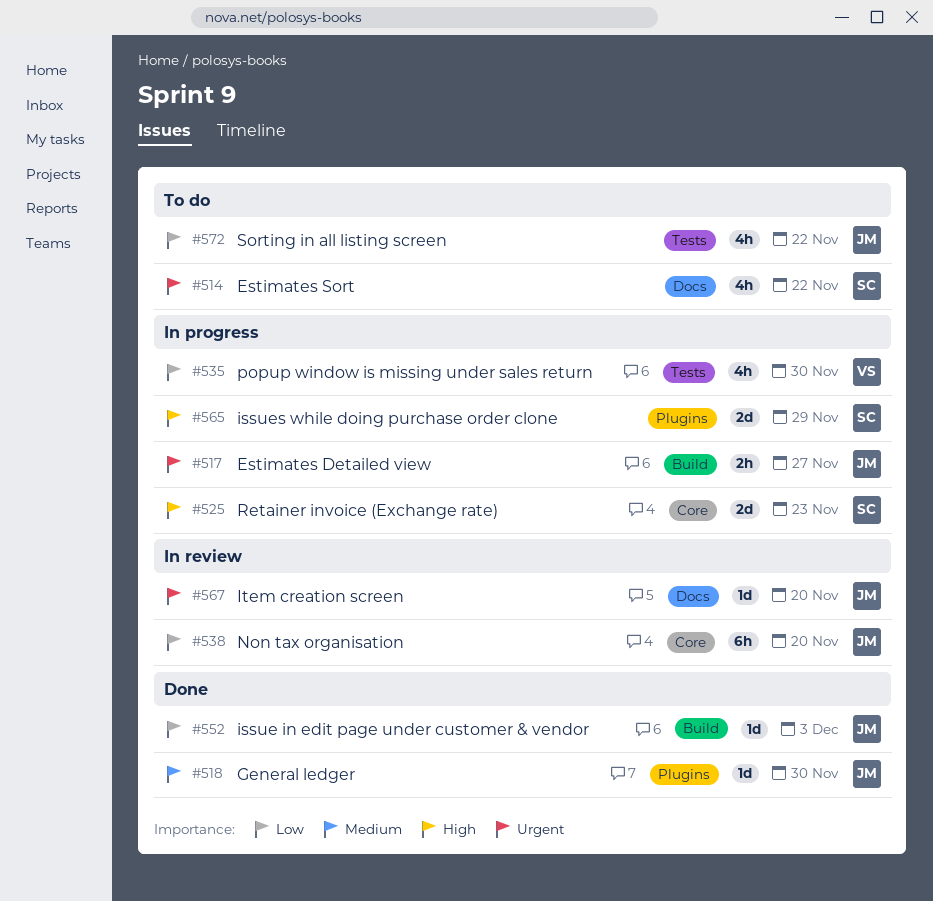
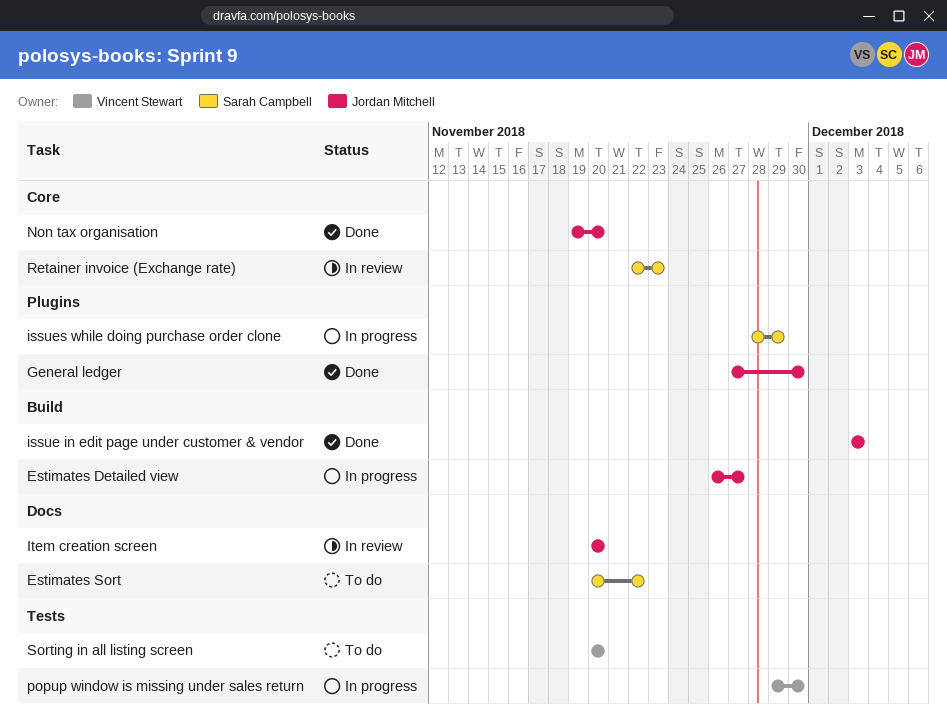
Non tax organisation, status: In review -> Done
Retainer invoice (Exchange rate), status: In progress -> In review
Sorting in all listing screen, owner: Jordan Mitchell -> Vincent Stewart
Sorting in all listing screen, due: Nov 22 -> Nov 20

